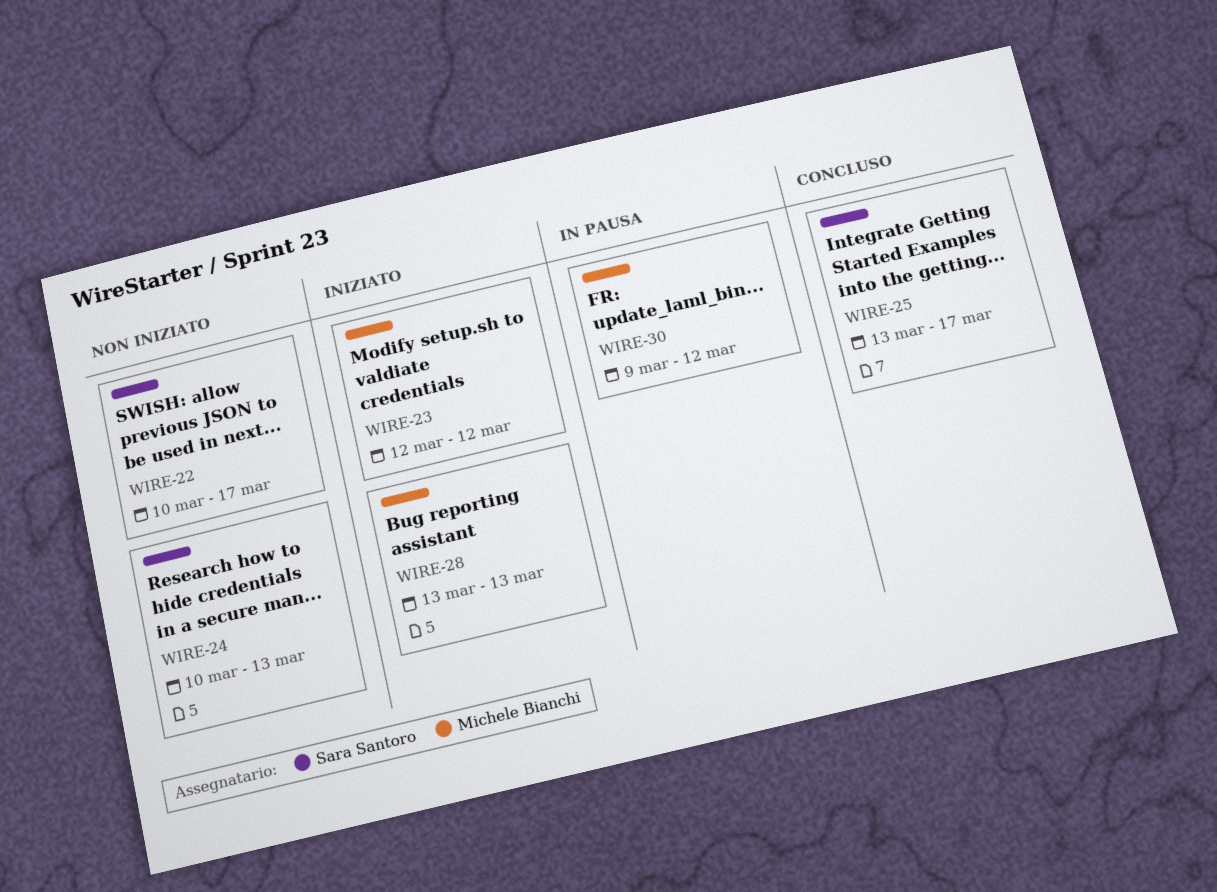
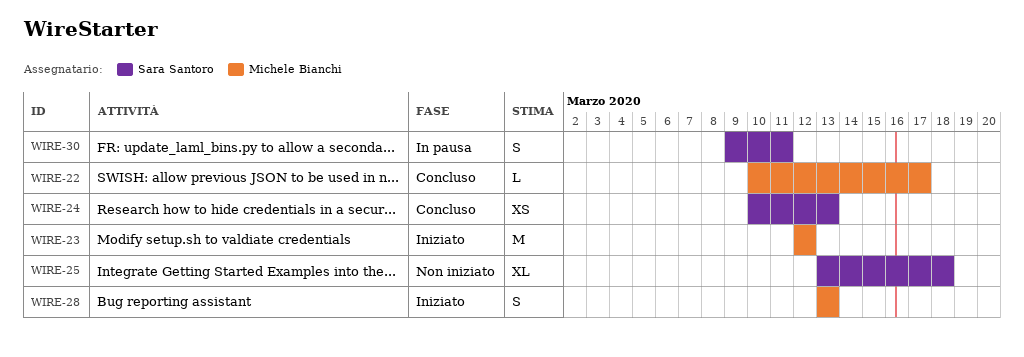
WIRE-22, status: Non iniziato -> Concluso
WIRE-22, owner: Sara Santoro -> Michele Bianchi
WIRE-24, status: Non iniziato -> Concluso
WIRE-25, status: Concluso -> Non iniziato
WIRE-25, due: Mar 17 -> Mar 18
WIRE-30, owner: Michele Bianchi -> Sara Santoro
WIRE-30, due: Mar 12 -> Mar 11

